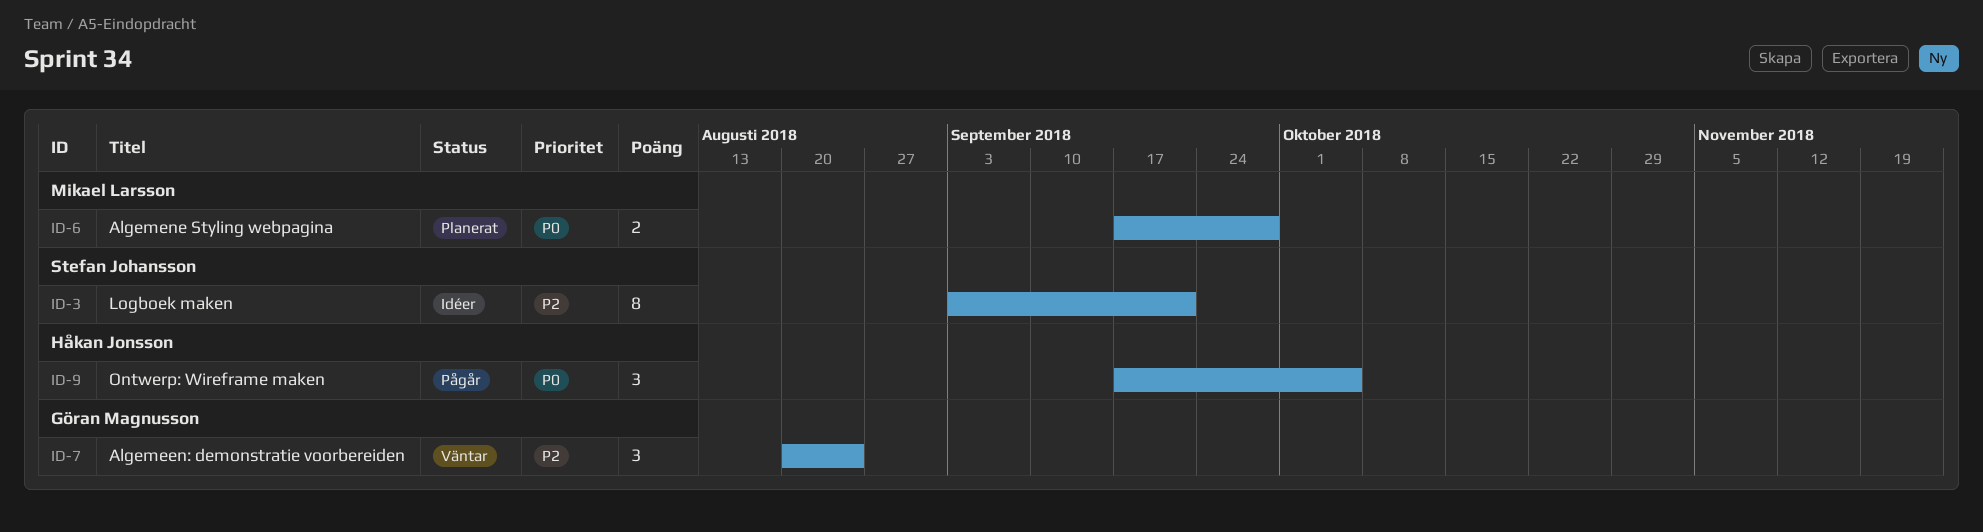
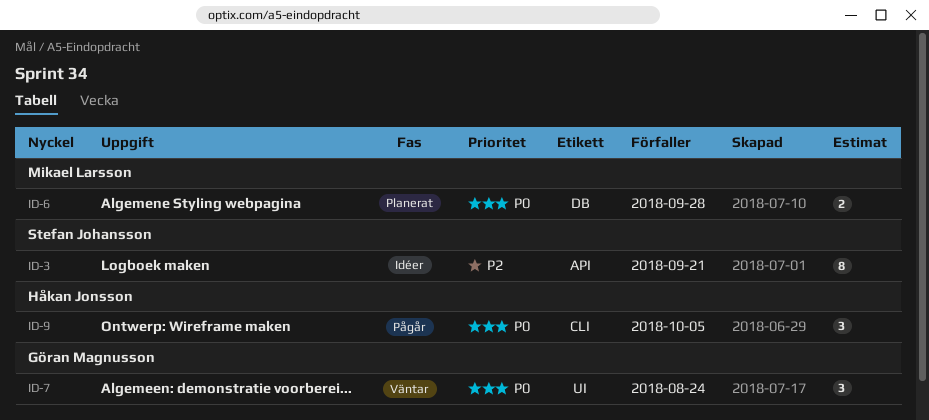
ID-7, priority: P2 -> P0

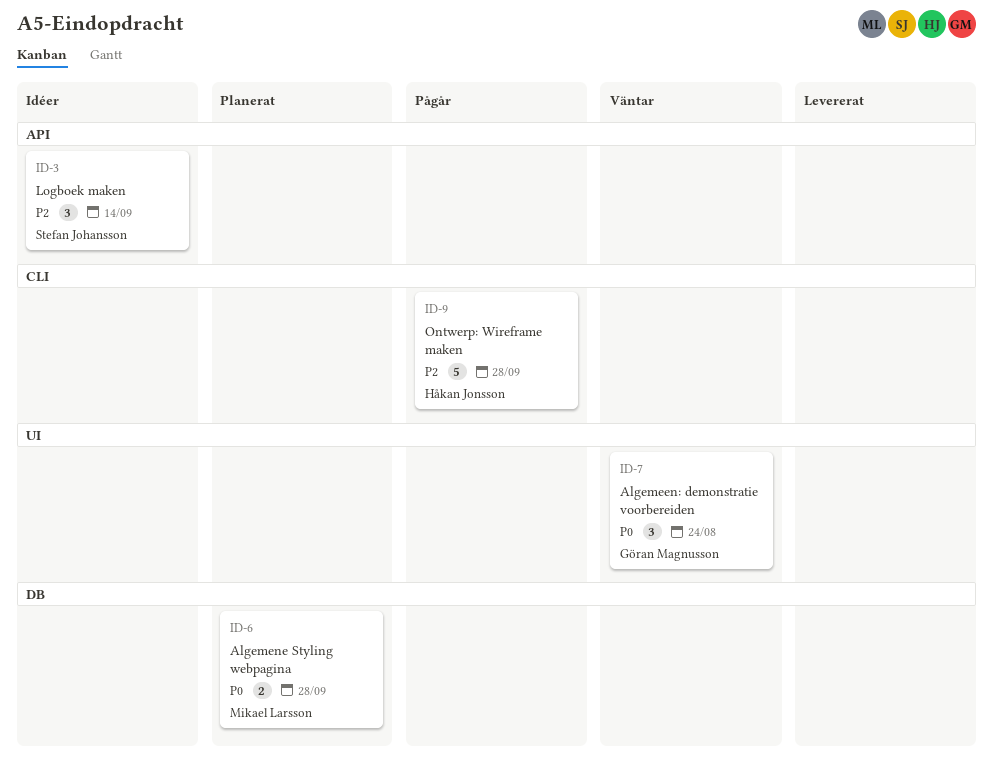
ID-3, estimate: 8 -> 3
ID-3, due: Sep 21 -> Sep 14
ID-9, priority: P0 -> P2
ID-9, estimate: 3 -> 5
ID-9, due: Oct 5 -> Sep 28

